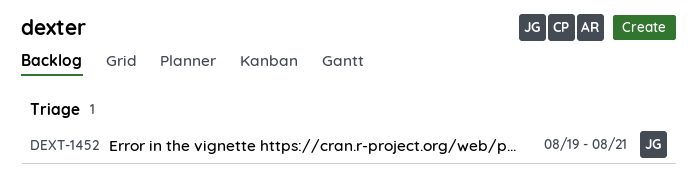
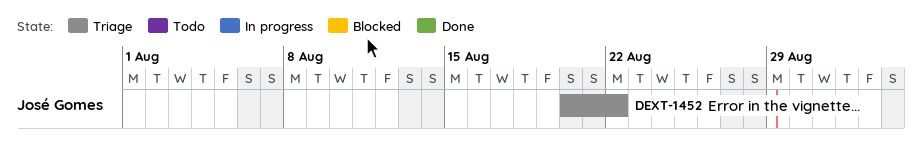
DEXT-1452, start: Aug 19 -> Aug 20
DEXT-1452, due: Aug 21 -> Aug 22

